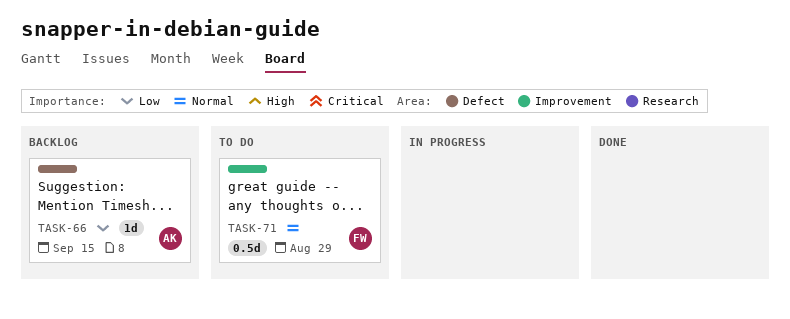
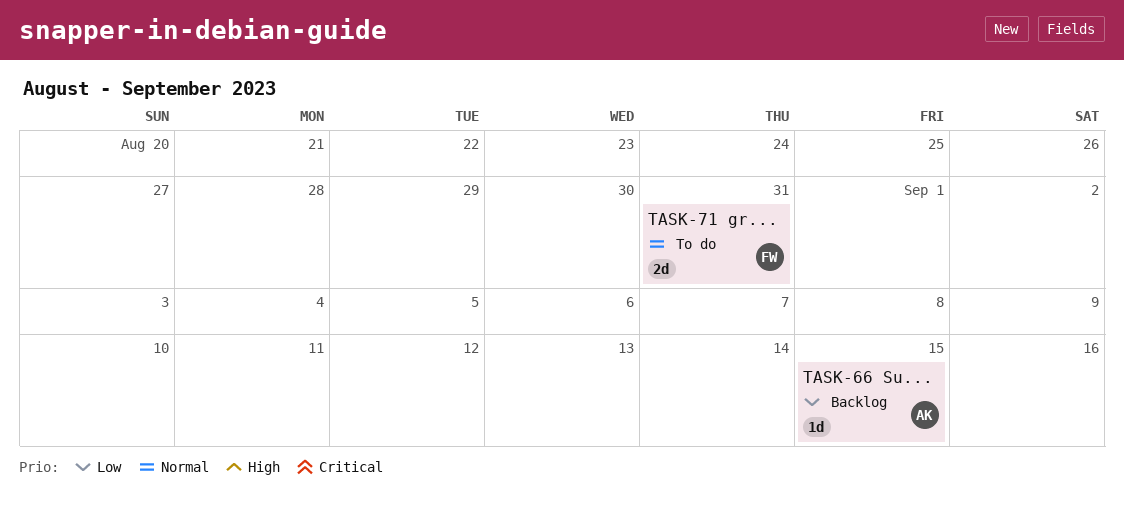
TASK-71, estimate: 0.5d -> 2d
TASK-71, due: Aug 29 -> Aug 31

